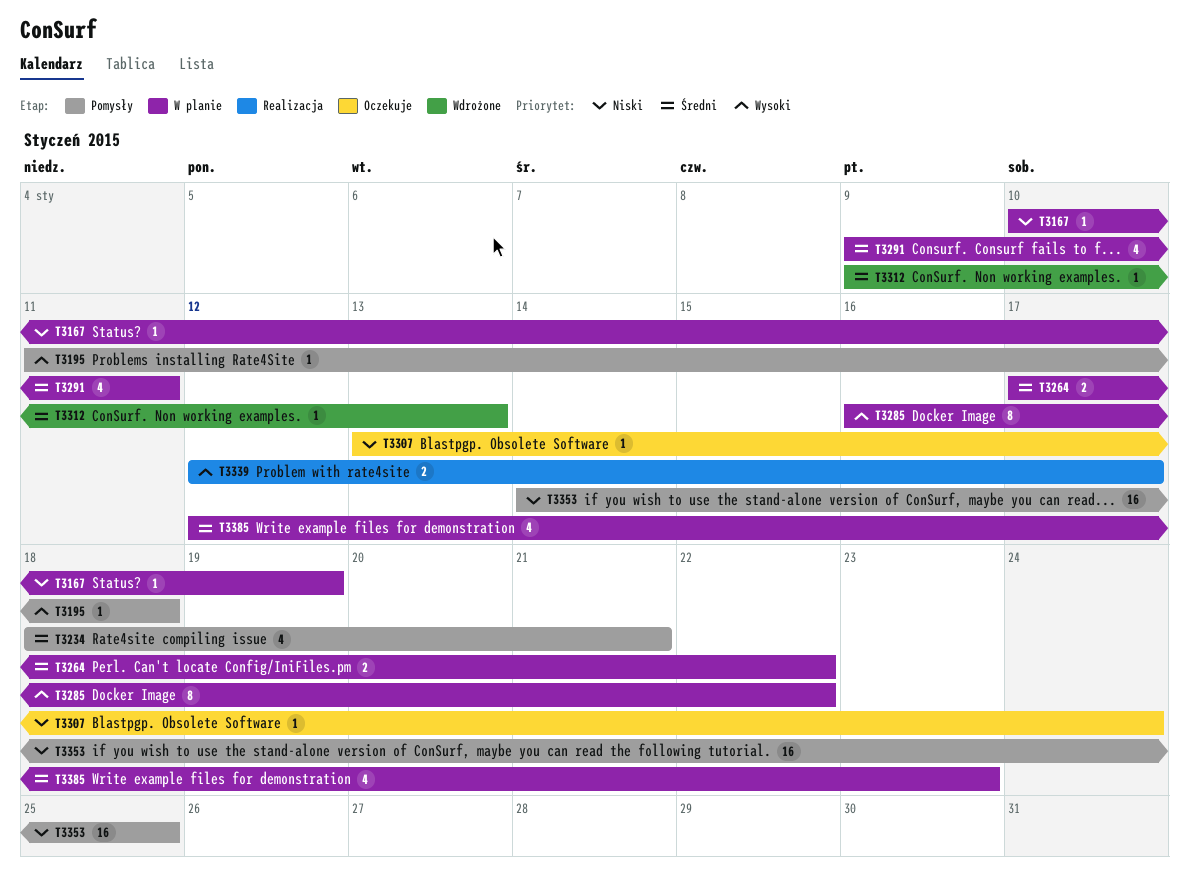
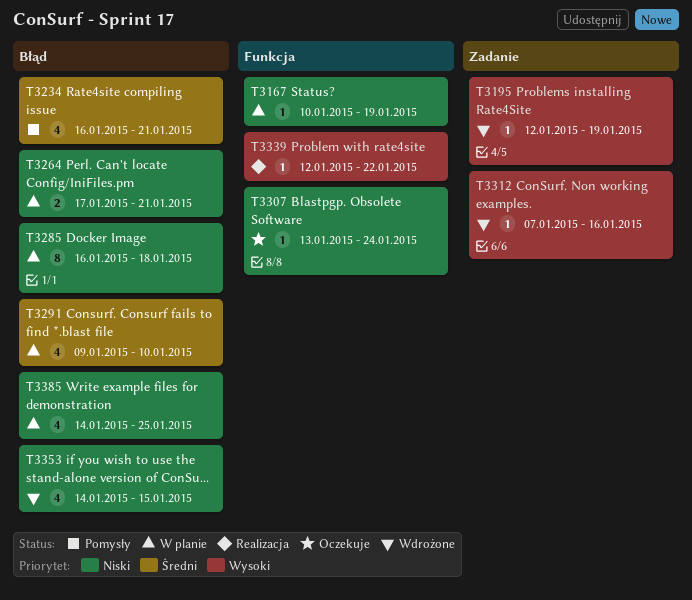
T3195, status: Pomysły -> Wdrożone
T3195, start: Jan 11 -> Jan 12
T3195, due: Jan 18 -> Jan 19
T3234, start: Jan 18 -> Jan 16
T3264, priority: Średni -> Niski
T3264, due: Jan 22 -> Jan 21
T3285, priority: Wysoki -> Niski
T3285, due: Jan 22 -> Jan 18
T3291, due: Jan 11 -> Jan 10
T3312, priority: Średni -> Wysoki
T3312, start: Jan 9 -> Jan 7
T3312, due: Jan 13 -> Jan 16
T3339, estimate: 2 -> 1
T3339, due: Jan 17 -> Jan 22
T3353, status: Pomysły -> Wdrożone
T3353, estimate: 16 -> 4
T3353, due: Jan 25 -> Jan 15
T3385, priority: Średni -> Niski
T3385, start: Jan 12 -> Jan 14
T3385, due: Jan 23 -> Jan 25

